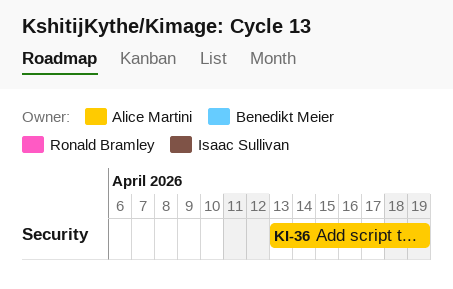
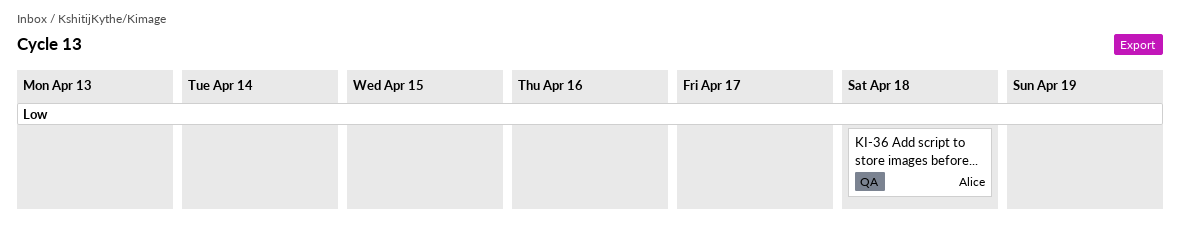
KI-36, due: Apr 19 -> Apr 18

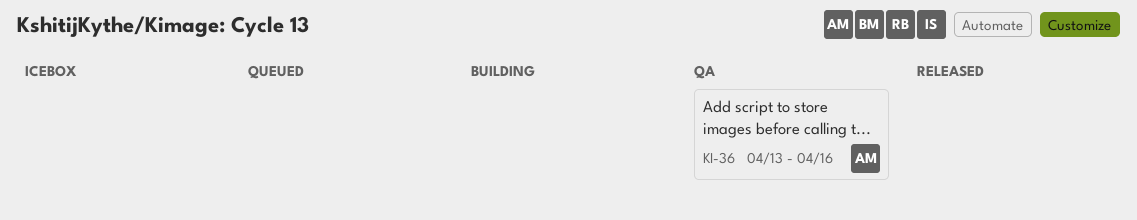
KI-36, due: Apr 18 -> Apr 16

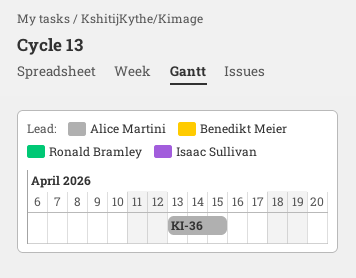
KI-36, due: Apr 16 -> Apr 15

